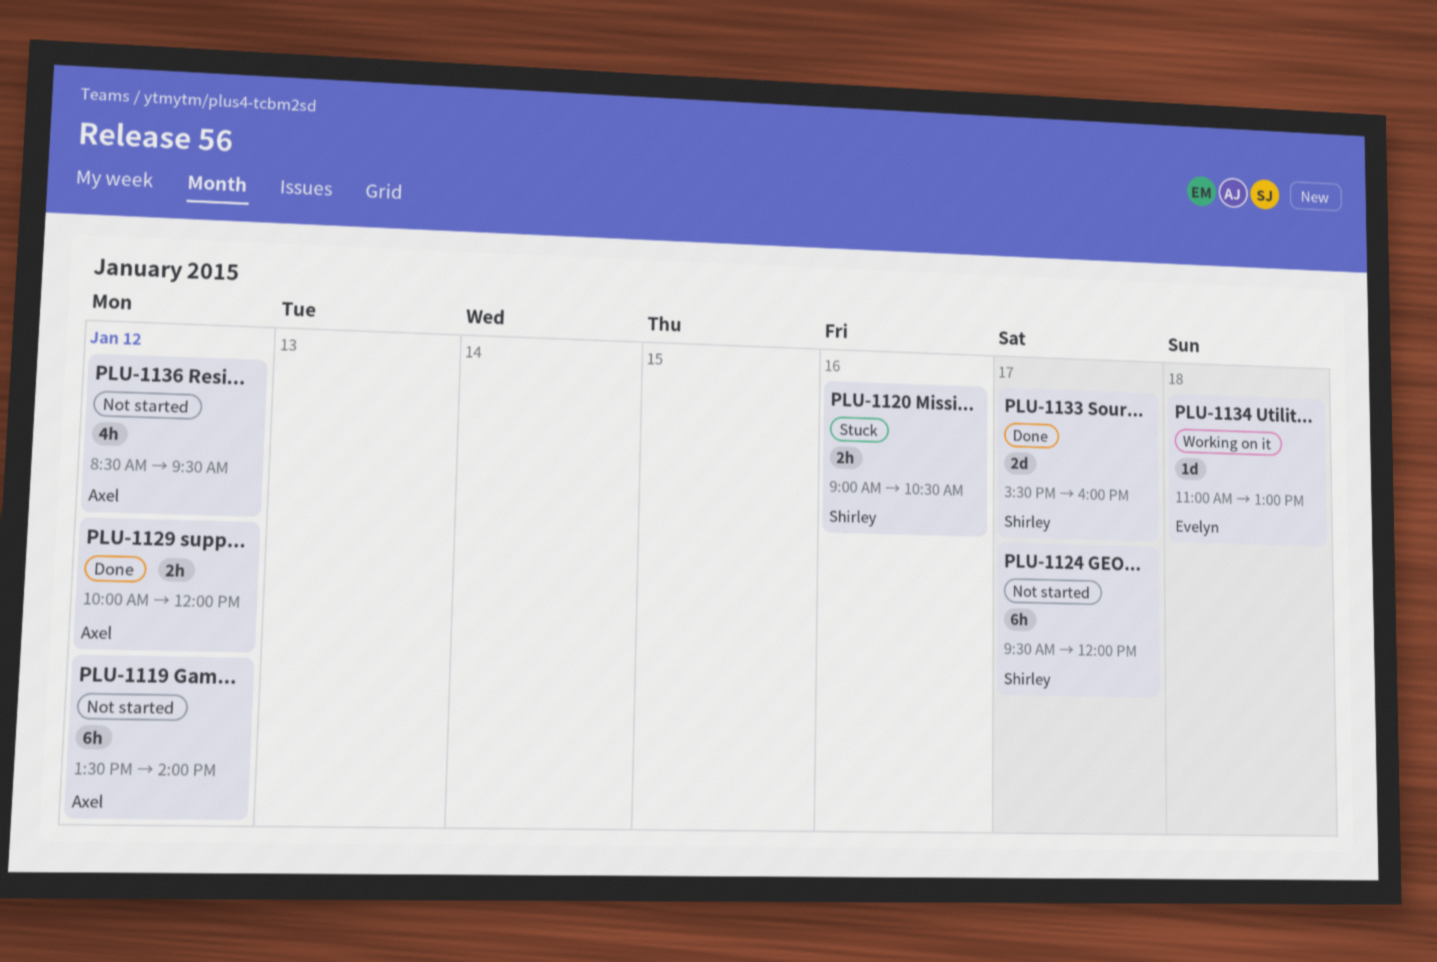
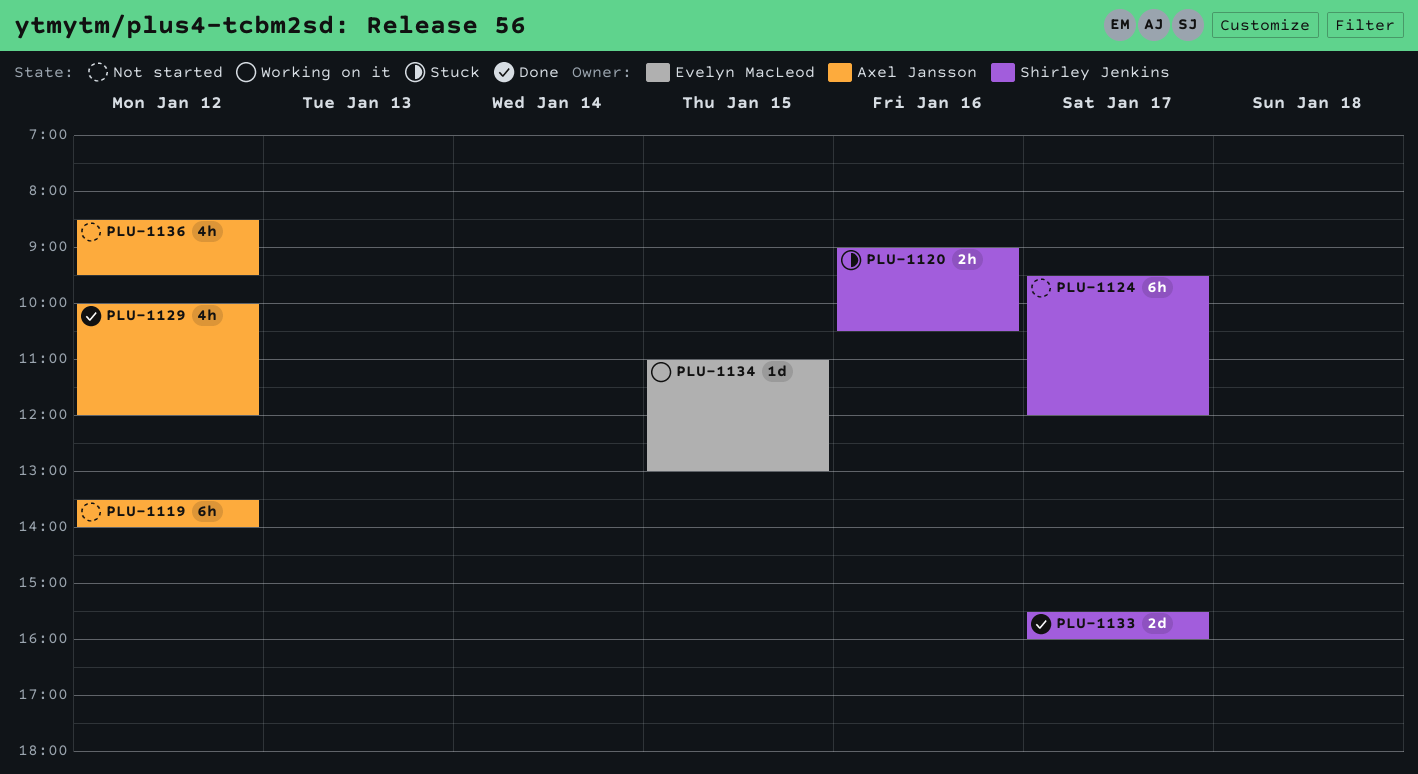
PLU-1129, estimate: 2h -> 4h
PLU-1134, day: Jan 18 -> Jan 15

